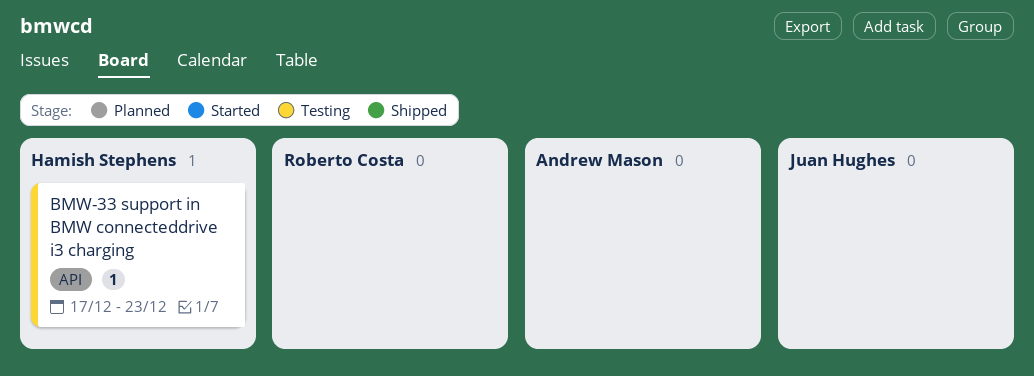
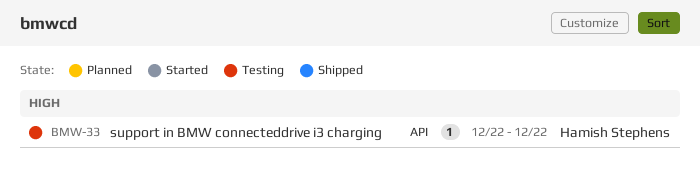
BMW-33, start: Dec 17 -> Dec 22
BMW-33, due: Dec 23 -> Dec 22

